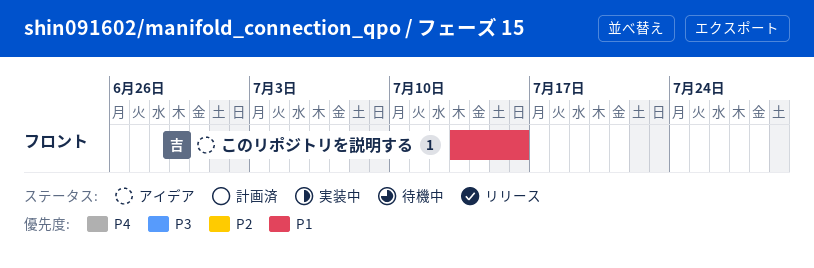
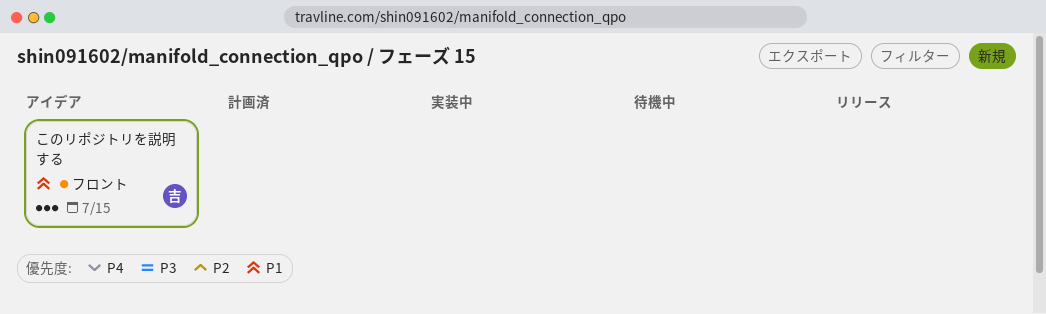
このリポジトリを説明する, estimate: 1 -> 3
このリポジトリを説明する, due: Jul 16 -> Jul 15

